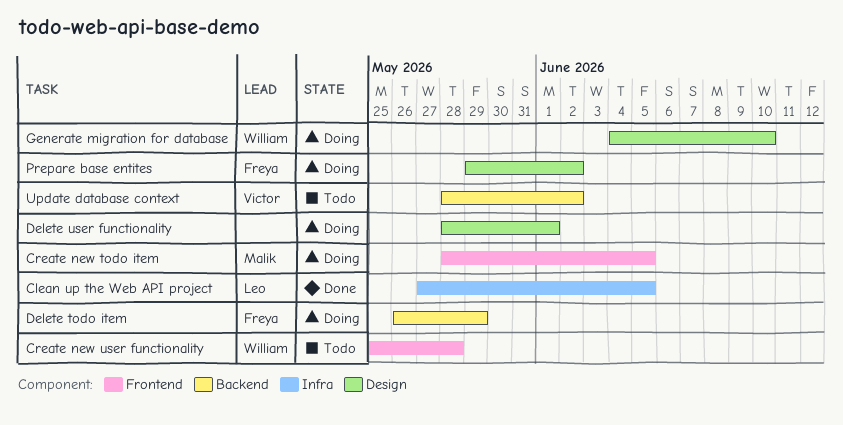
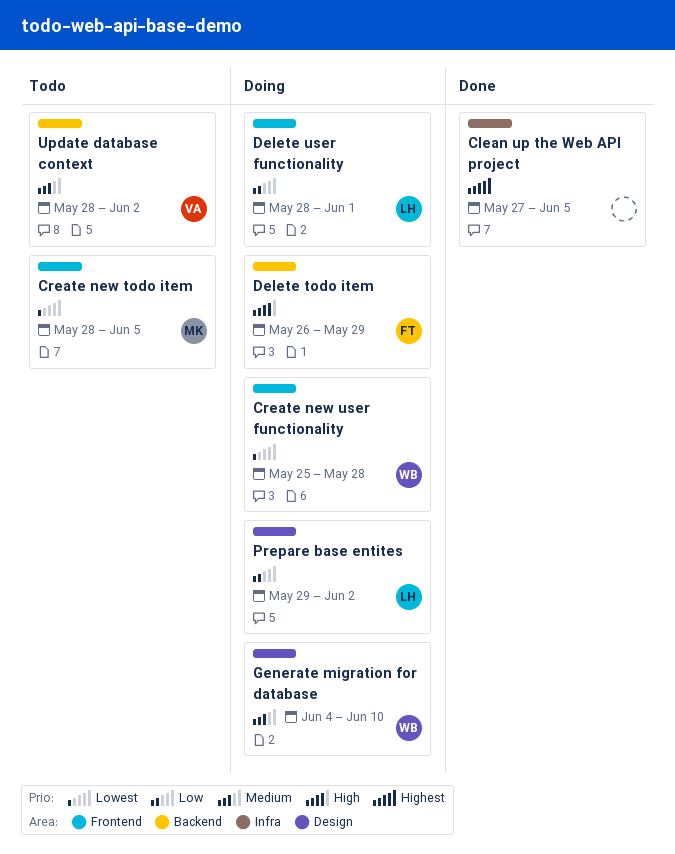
Clean up the Web API project, owner: Leo -> none
Create new todo item, status: Doing -> Todo
Create new user functionality, status: Todo -> Doing
Delete user functionality, owner: none -> Leo
Delete user functionality, label: Design -> Frontend
Prepare base entites, owner: Freya -> Leo

